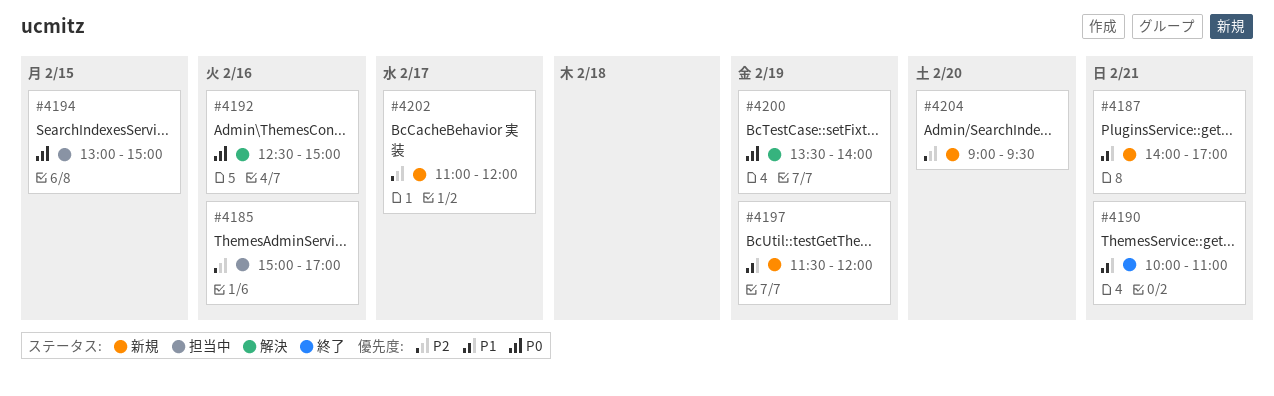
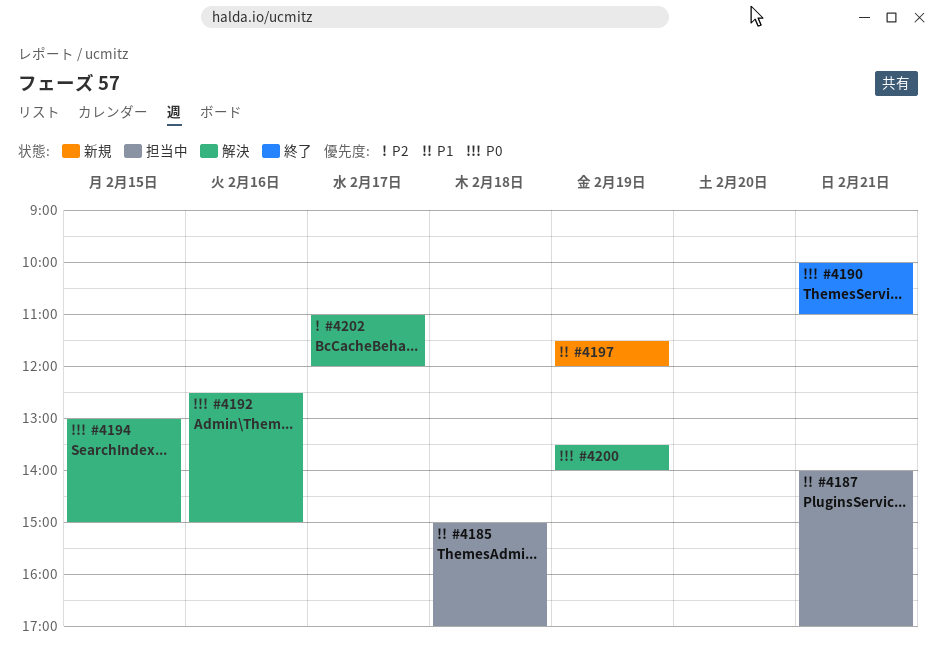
#4185, priority: P2 -> P1
#4185, day: Feb 16 -> Feb 18
#4187, status: 新規 -> 担当中
#4190, priority: P1 -> P0
#4194, status: 担当中 -> 解決
#4202, status: 新規 -> 解決
#4204: present -> none

